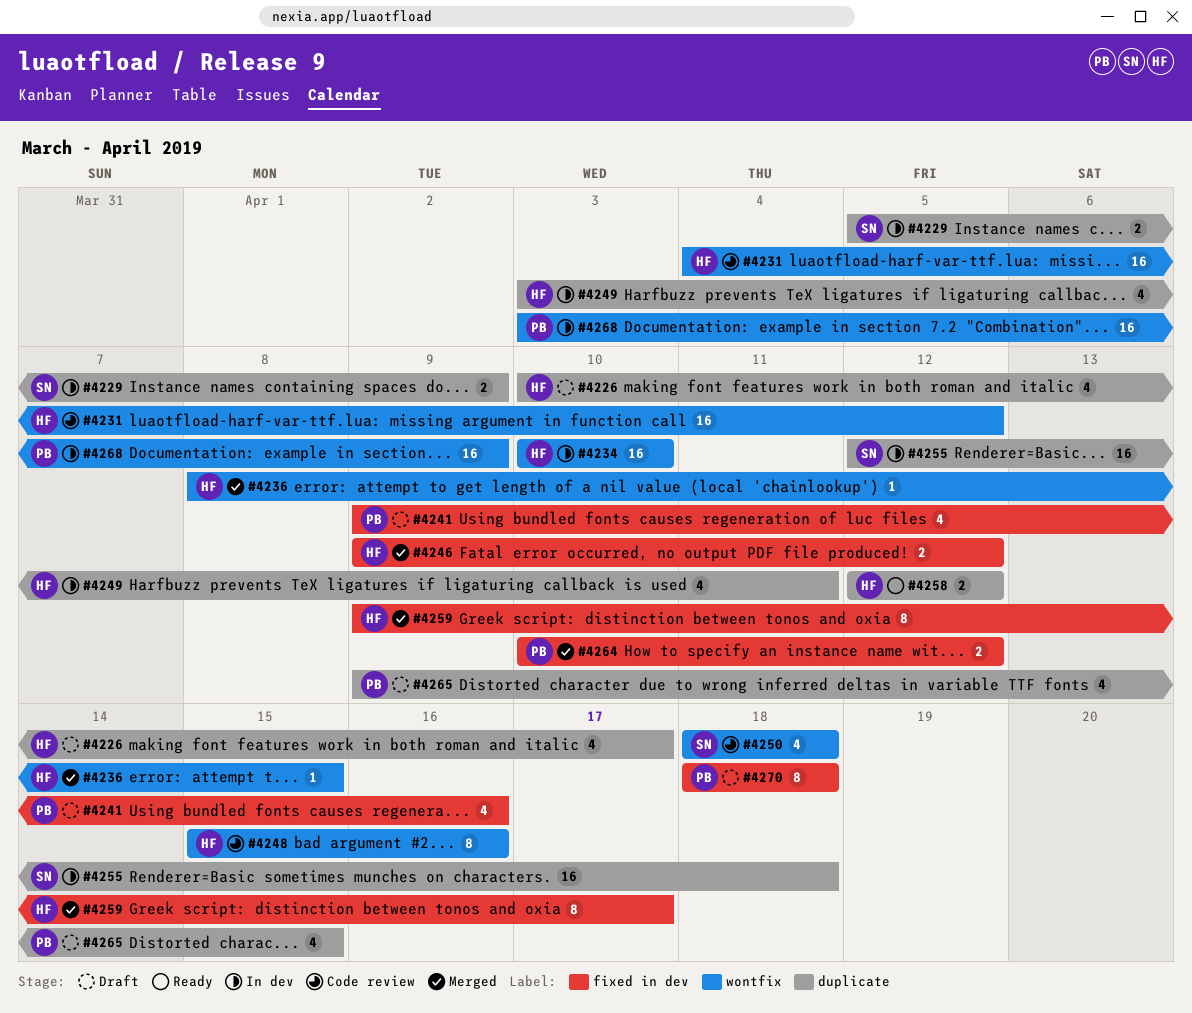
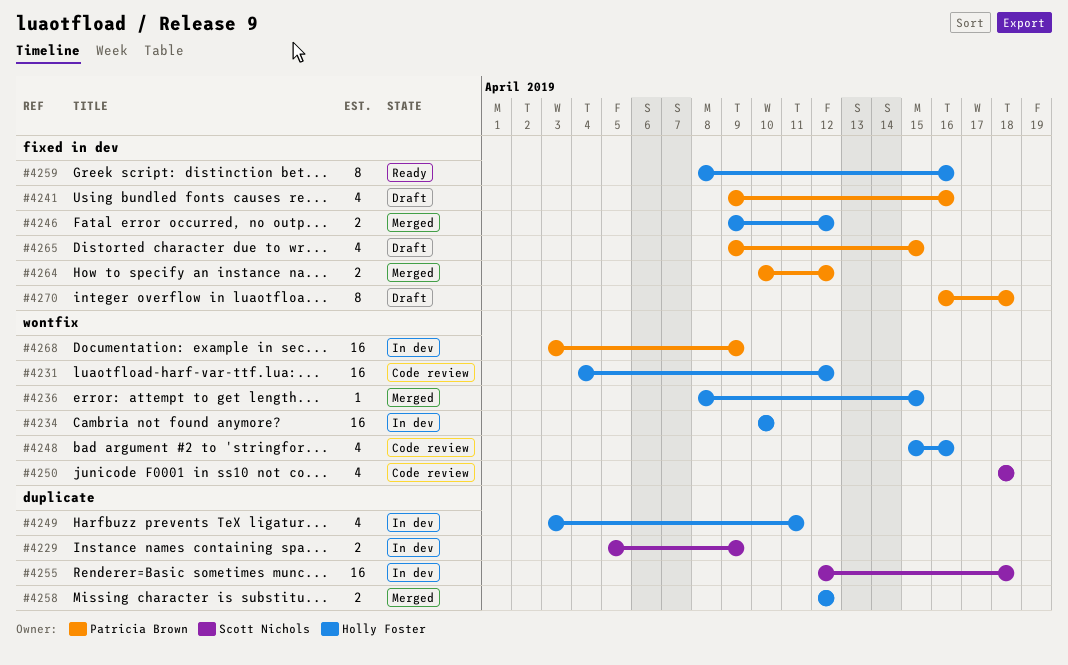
#4226: present -> none
#4248, estimate: 8 -> 4
#4258, status: Ready -> Merged
#4259, status: Merged -> Ready
#4259, start: Apr 9 -> Apr 8
#4259, due: Apr 17 -> Apr 16
#4265, label: duplicate -> fixed in dev
#4270, start: Apr 18 -> Apr 16

